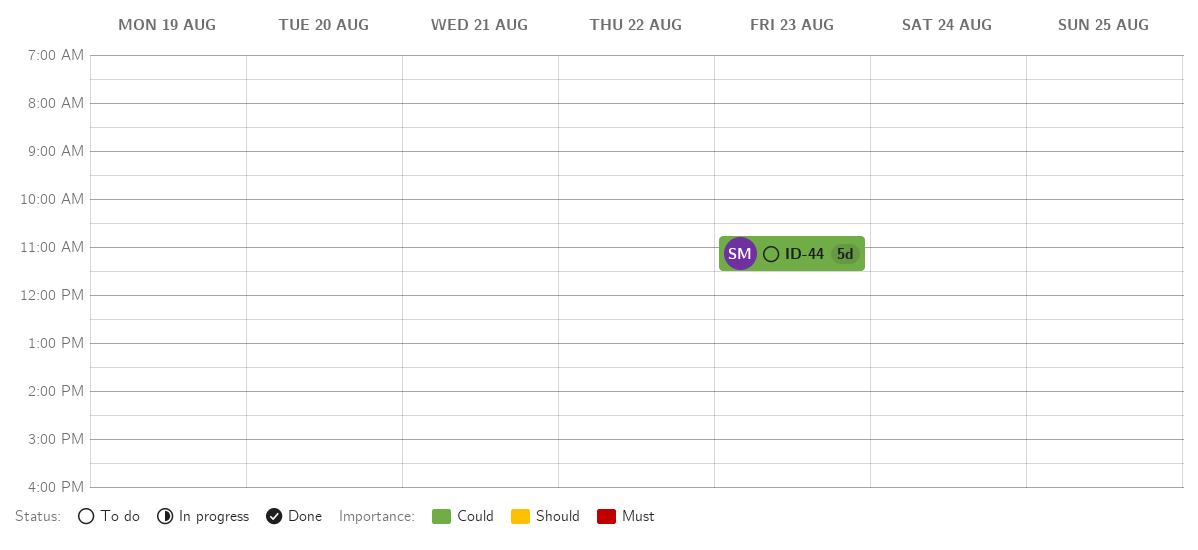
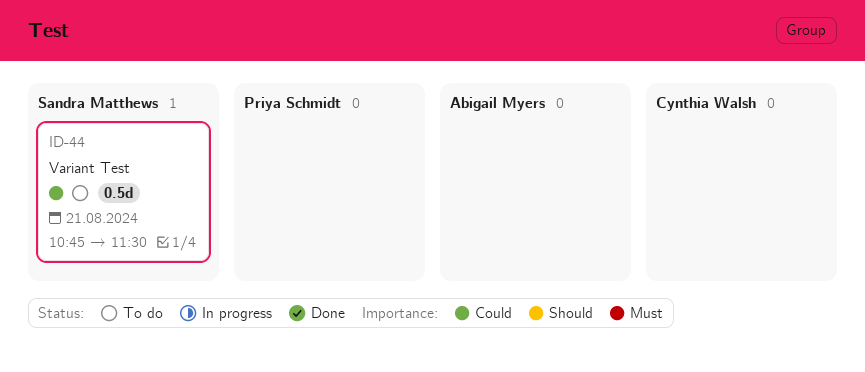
ID-44, estimate: 5d -> 0.5d
ID-44, day: Aug 23 -> Aug 21

